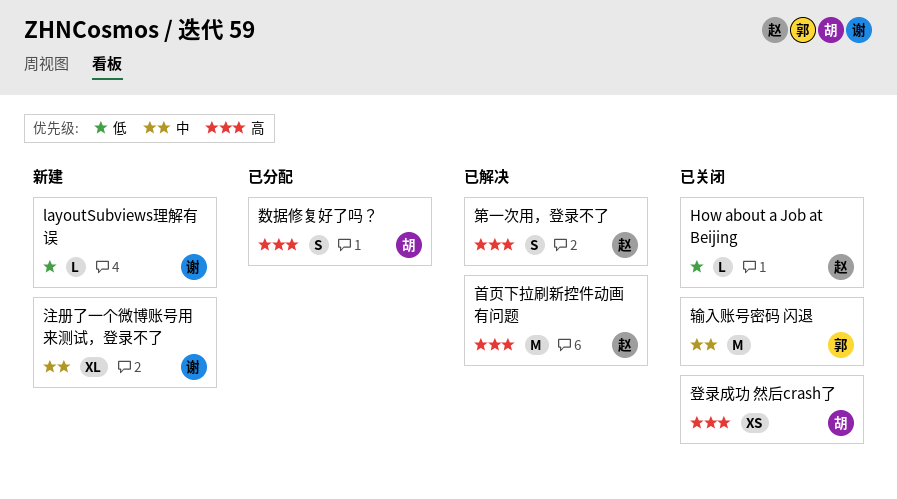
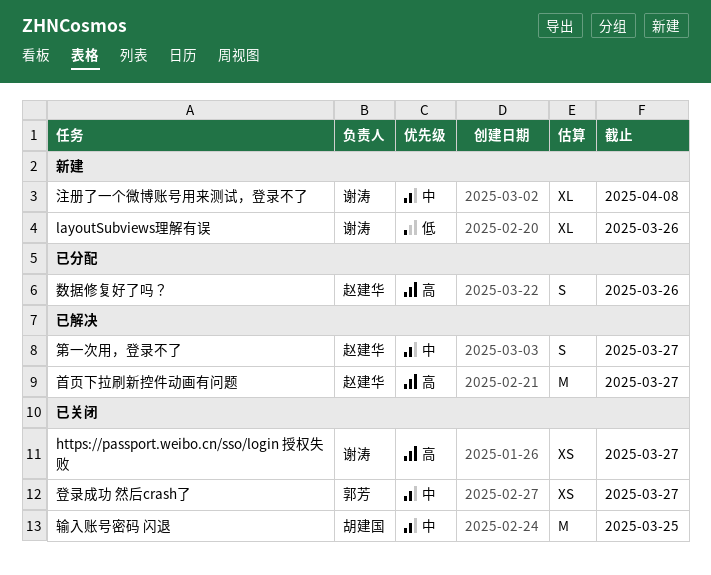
How about a Job at Beijing: present -> none
https://passport.weibo.cn/sso/login 授权失败: none -> present
layoutSubviews理解有误, estimate: L -> XL
数据修复好了吗？, owner: 胡建国 -> 赵建华
登录成功 然后crash了, owner: 胡建国 -> 郭芳
登录成功 然后crash了, priority: 高 -> 中
第一次用，登录不了, priority: 高 -> 中
输入账号密码 闪退, owner: 郭芳 -> 胡建国

